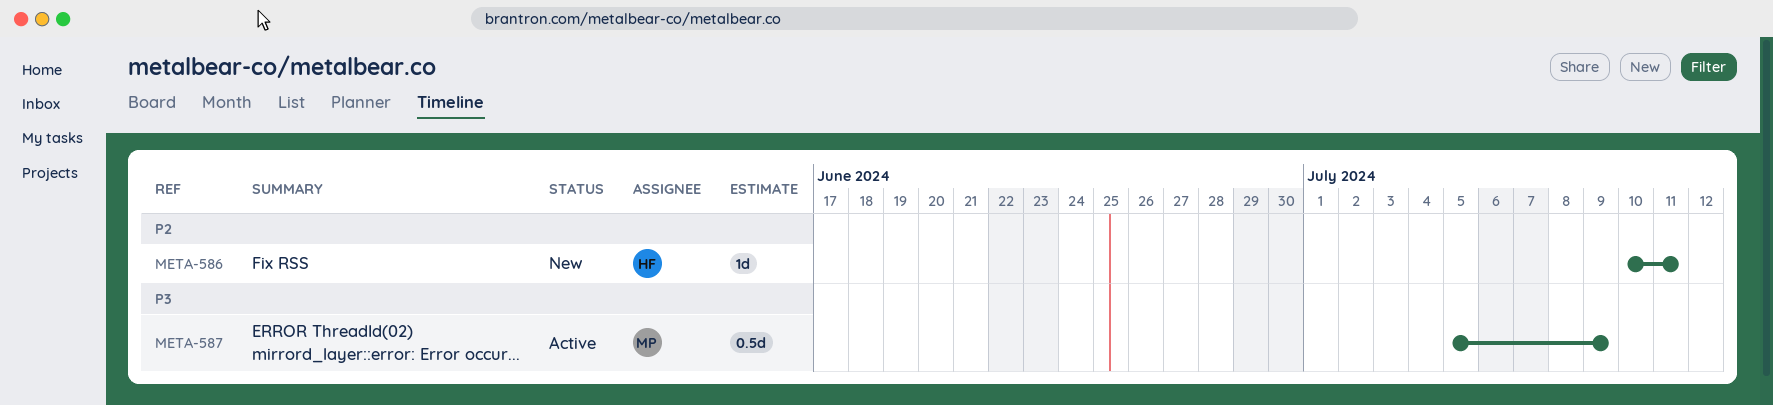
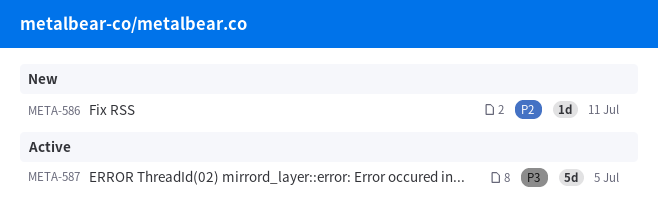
META-587, estimate: 0.5d -> 5d
META-587, due: Jul 9 -> Jul 5

